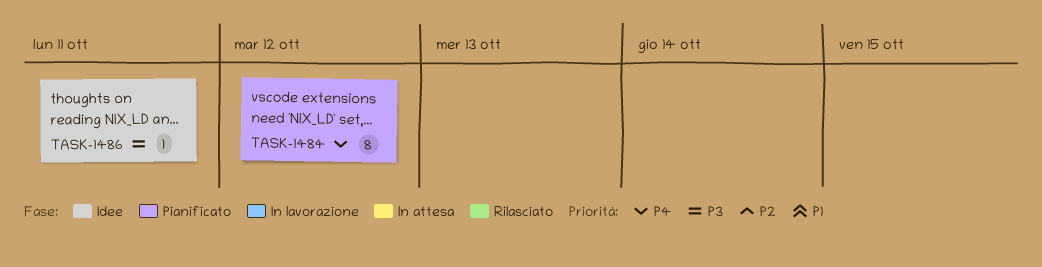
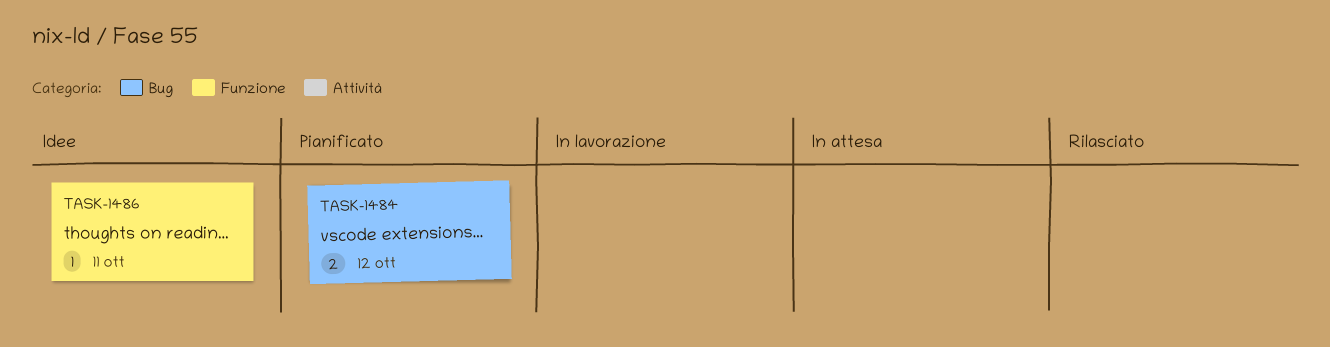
TASK-1484, estimate: 8 -> 2

